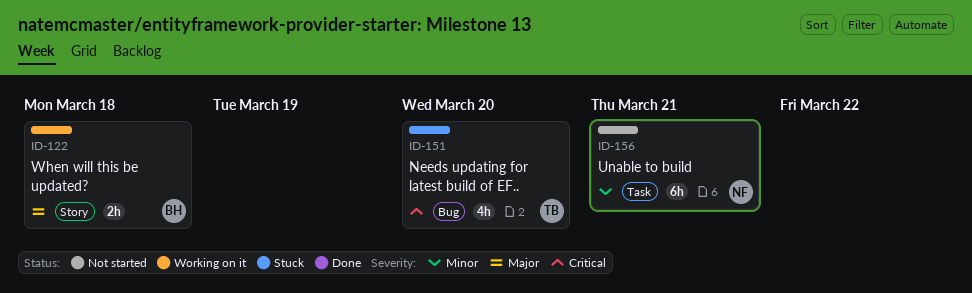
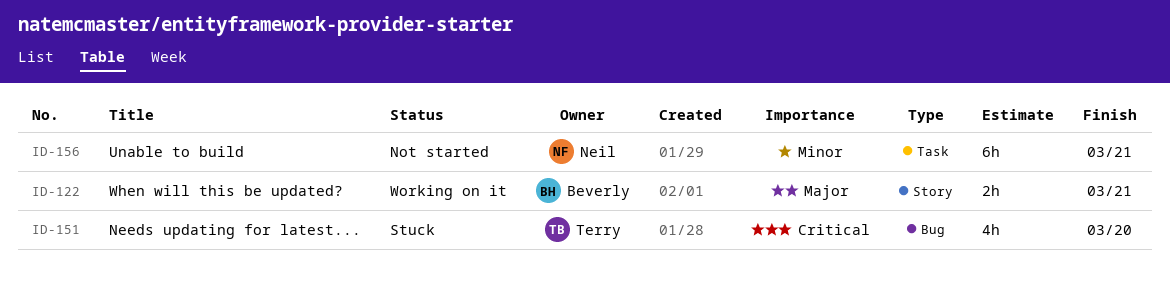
ID-122, due: Mar 18 -> Mar 21

